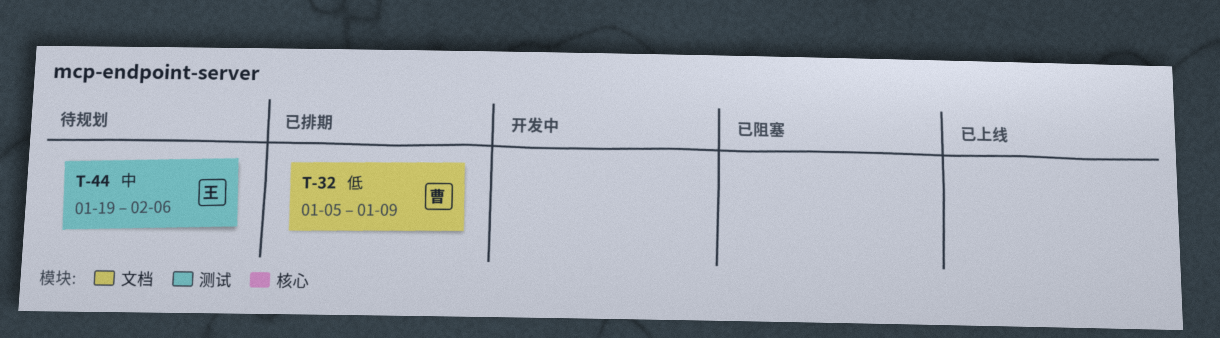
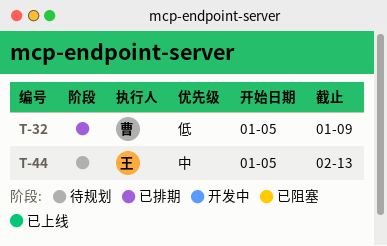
T-44, start: Jan 19 -> Jan 5
T-44, due: Feb 6 -> Feb 13

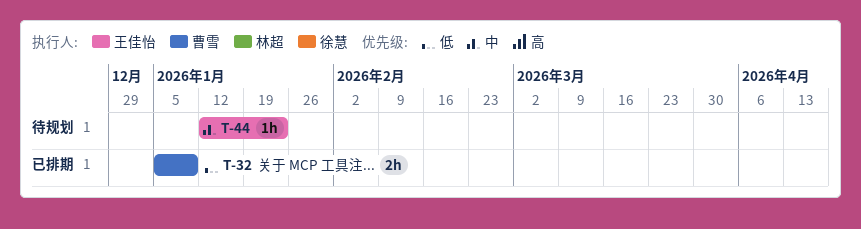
T-44, start: Jan 5 -> Jan 12
T-44, due: Feb 13 -> Jan 23

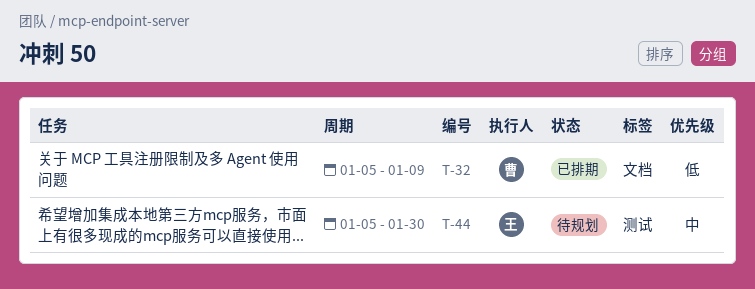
T-44, start: Jan 12 -> Jan 5
T-44, due: Jan 23 -> Jan 30

